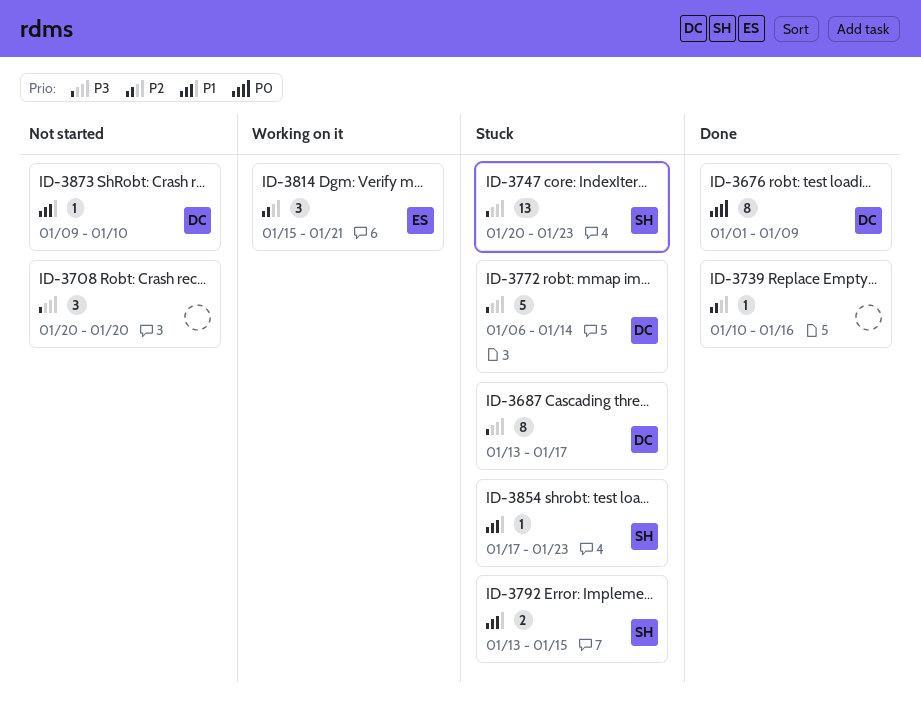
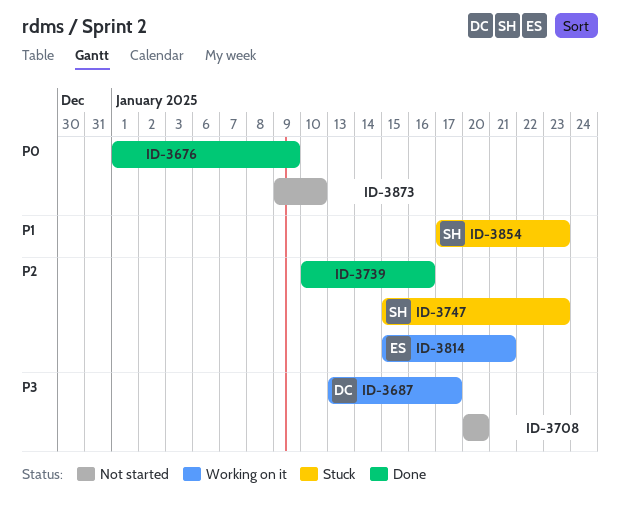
ID-3676, owner: DC -> none
ID-3687, status: Stuck -> Working on it
ID-3747, priority: P3 -> P2
ID-3747, start: Jan 20 -> Jan 15
ID-3772: present -> none
ID-3792: present -> none
ID-3873, owner: DC -> none
ID-3873, priority: P1 -> P0

